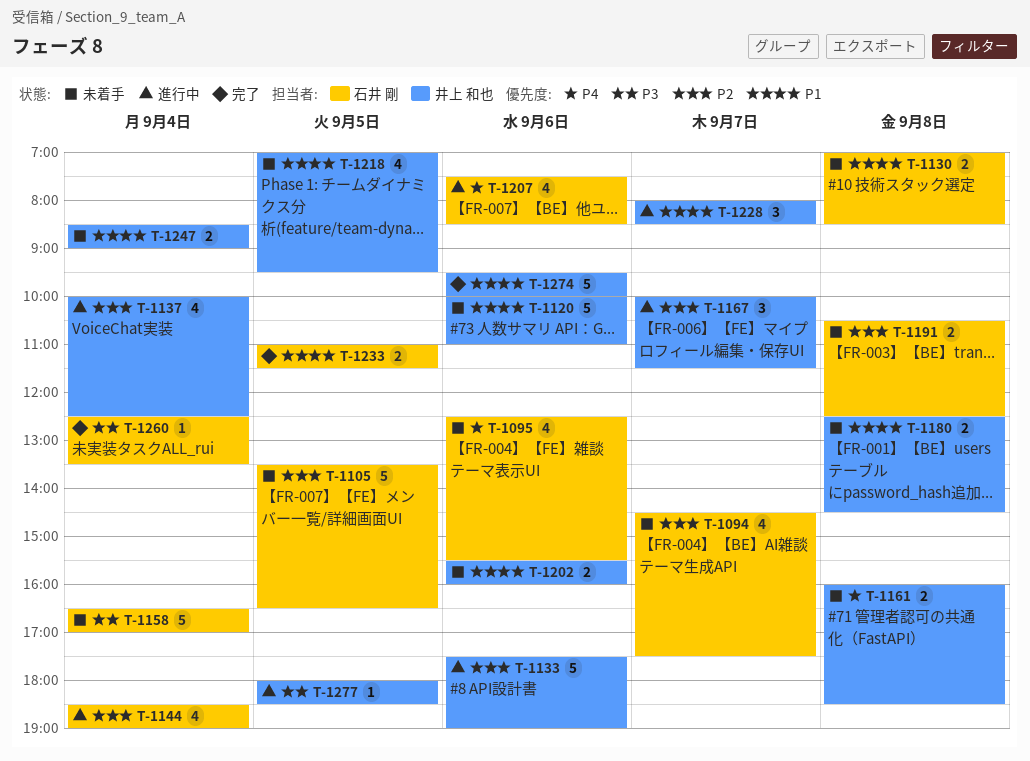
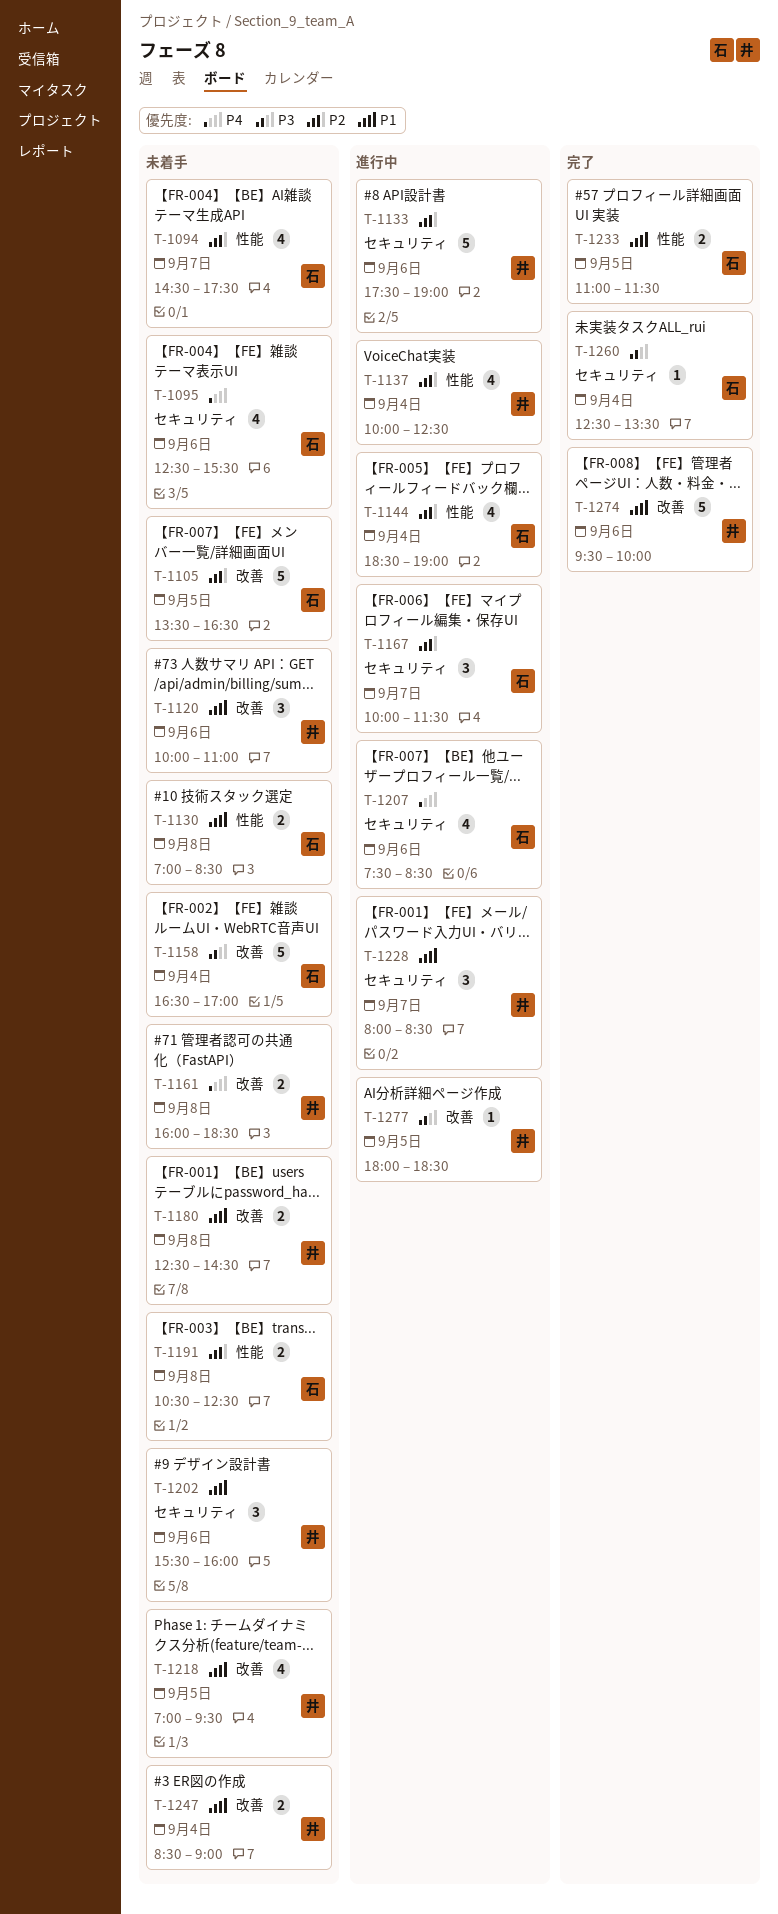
T-1120, estimate: 5 -> 3
T-1167, owner: 井上 和也 -> 石井 剛
T-1202, estimate: 2 -> 3

